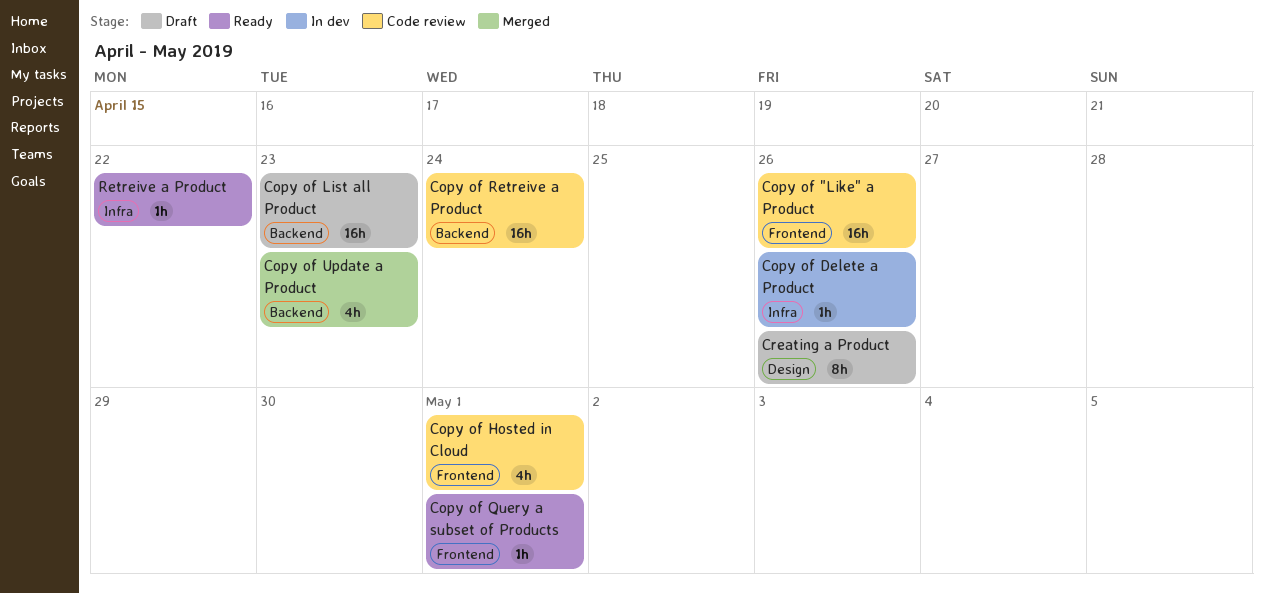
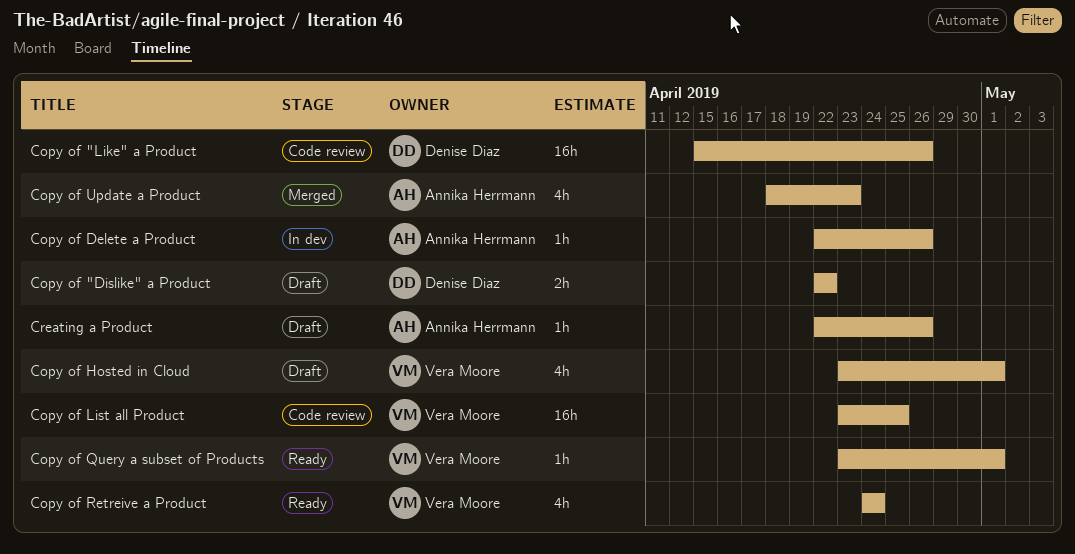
Copy of "Dislike" a Product: none -> present
Copy of Hosted in Cloud, status: Code review -> Draft
Copy of List all Product, status: Draft -> Code review
Copy of List all Product, due: Apr 23 -> Apr 25
Copy of Retreive a Product, status: Code review -> Ready
Copy of Retreive a Product, estimate: 16h -> 4h
Creating a Product, estimate: 8h -> 1h
Retreive a Product: present -> none

